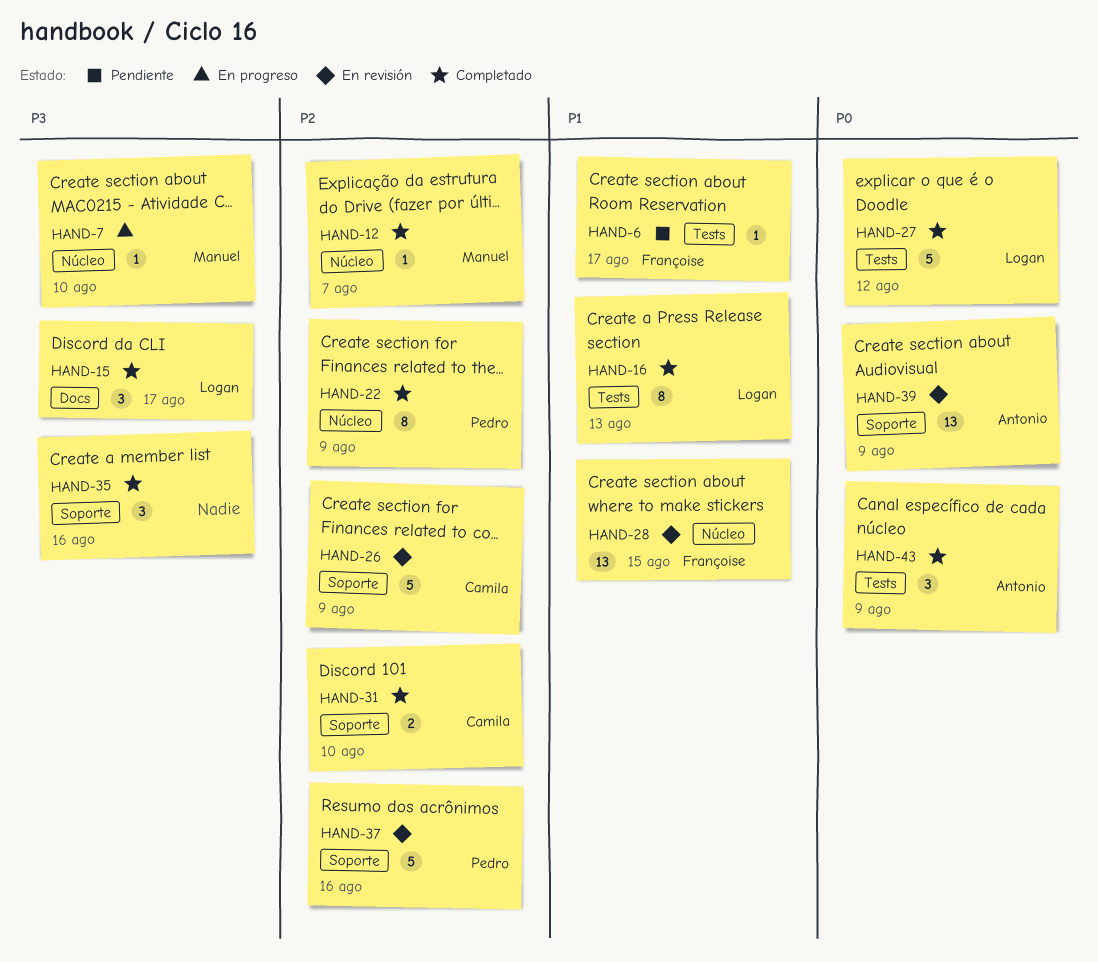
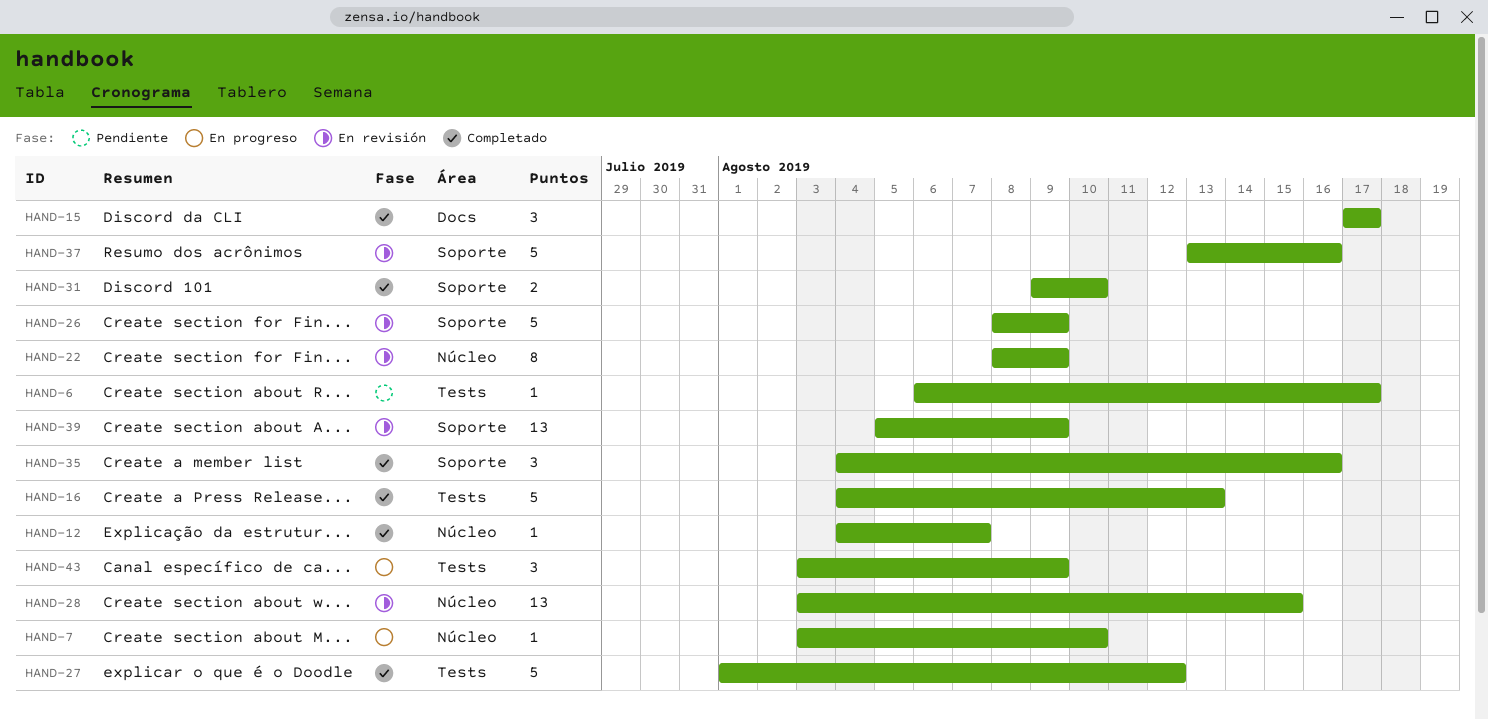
HAND-16, estimate: 8 -> 5
HAND-22, status: Completado -> En revisión
HAND-43, status: Completado -> En progreso

